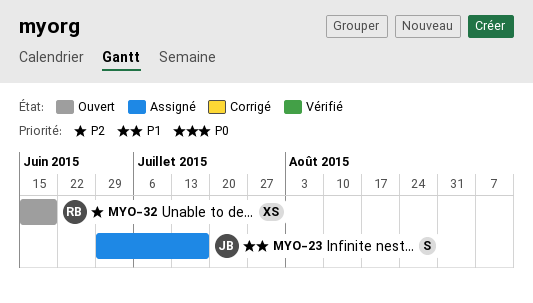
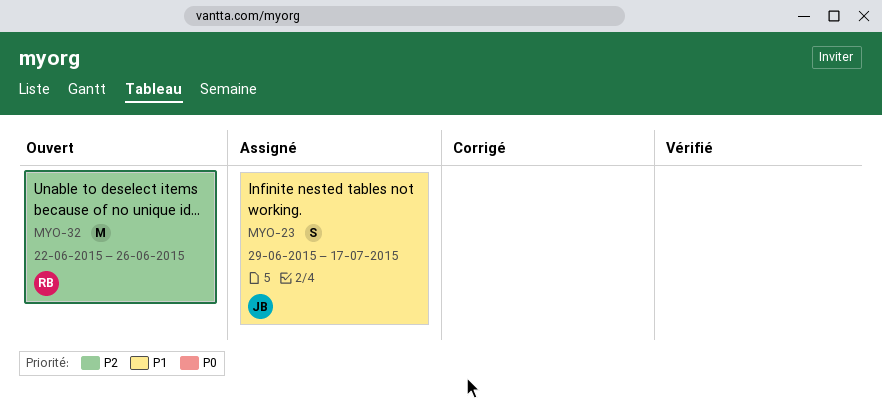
MYO-32, estimate: XS -> M
MYO-32, start: Jun 15 -> Jun 22
MYO-32, due: Jun 19 -> Jun 26

